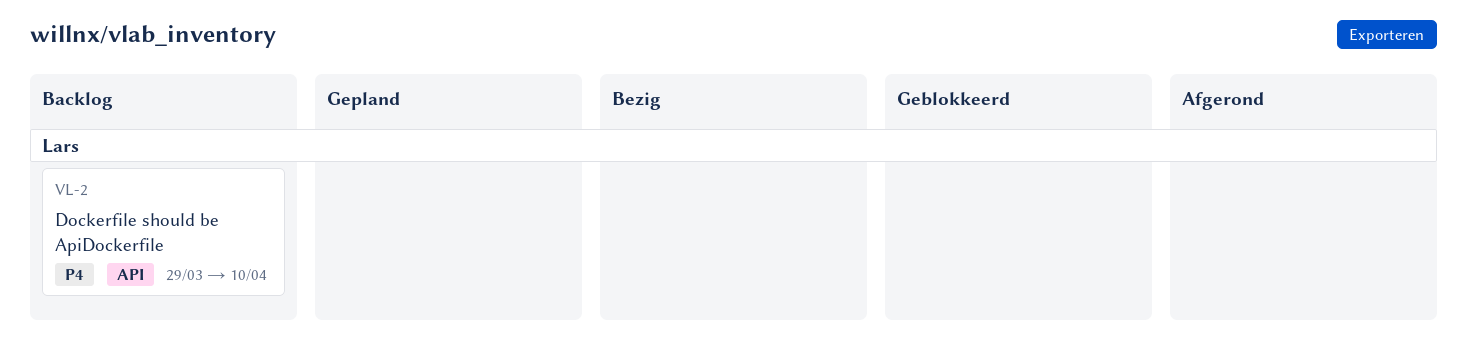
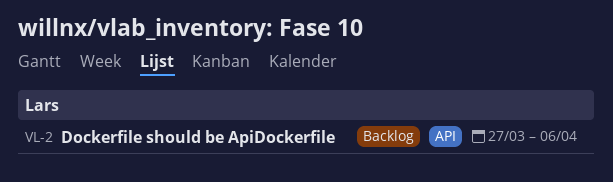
VL-2, start: Mar 29 -> Mar 27
VL-2, due: Apr 10 -> Apr 6

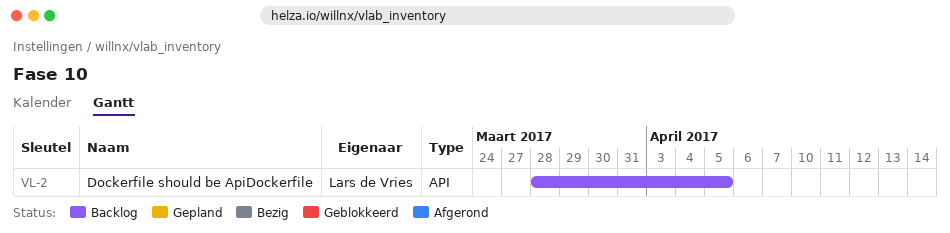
VL-2, start: Mar 27 -> Mar 28
VL-2, due: Apr 6 -> Apr 5

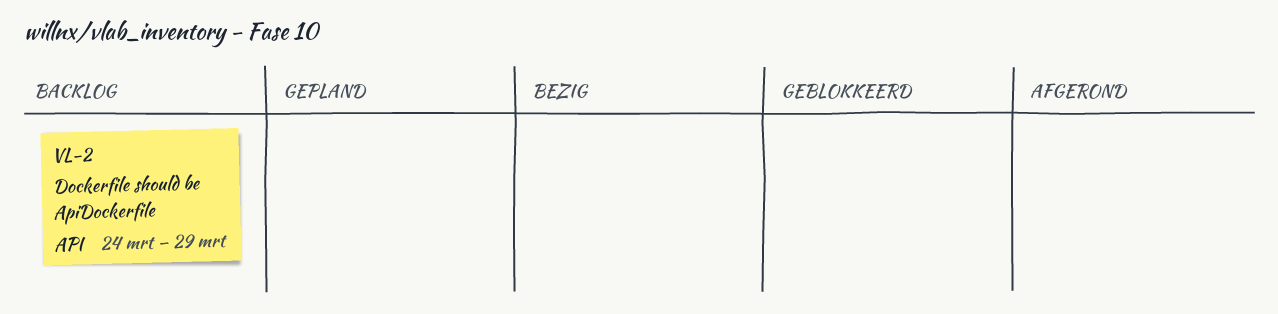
VL-2, start: Mar 28 -> Mar 24
VL-2, due: Apr 5 -> Mar 29

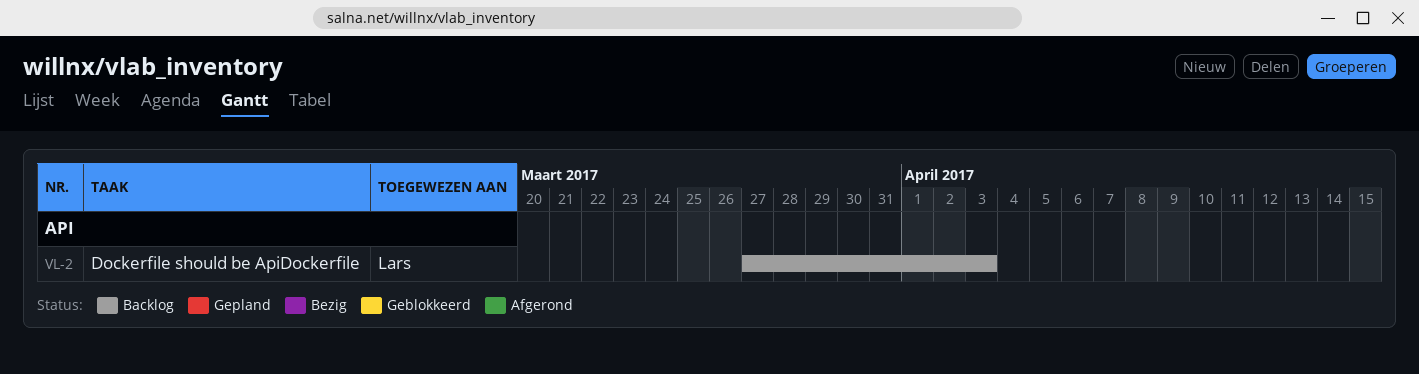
VL-2, start: Mar 24 -> Mar 27
VL-2, due: Mar 29 -> Apr 3

